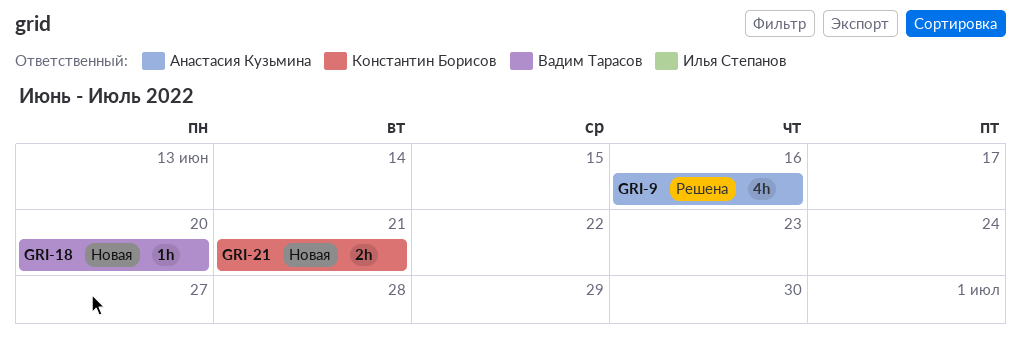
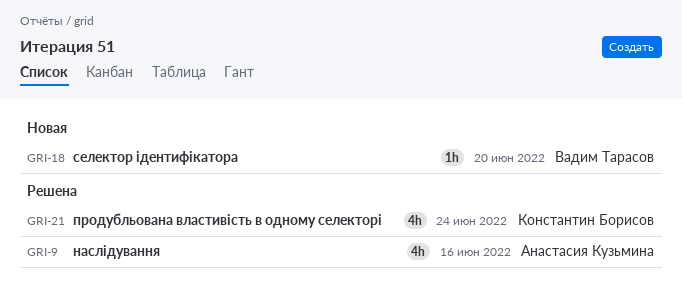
GRI-21, status: Новая -> Решена
GRI-21, estimate: 2h -> 4h
GRI-21, due: Jun 21 -> Jun 24

